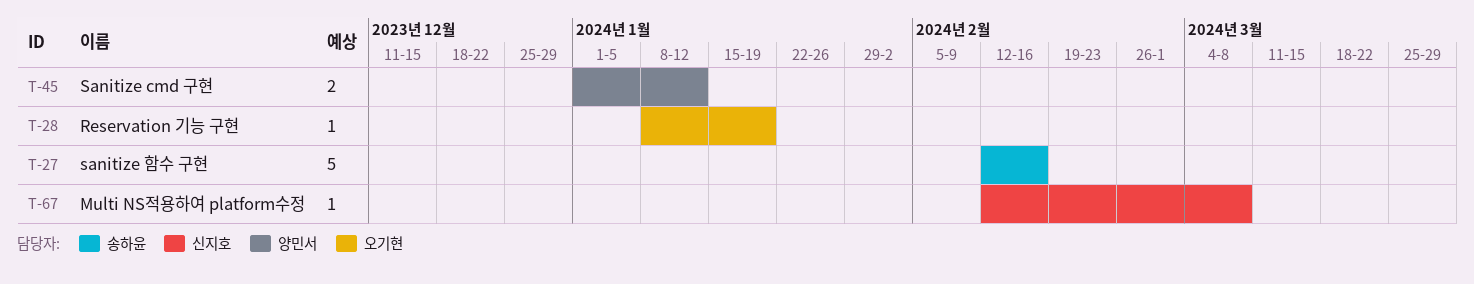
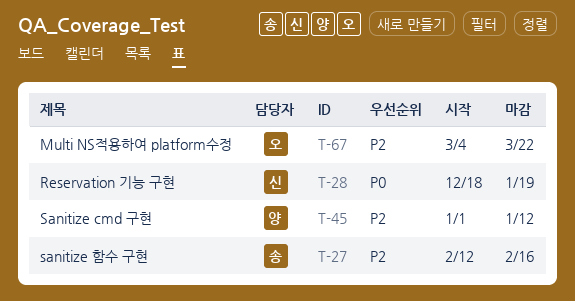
T-28, owner: 오기현 -> 신지호
T-28, start: Jan 8 -> Dec 18
T-67, owner: 신지호 -> 오기현
T-67, start: Feb 12 -> Mar 4
T-67, due: Mar 8 -> Mar 22

